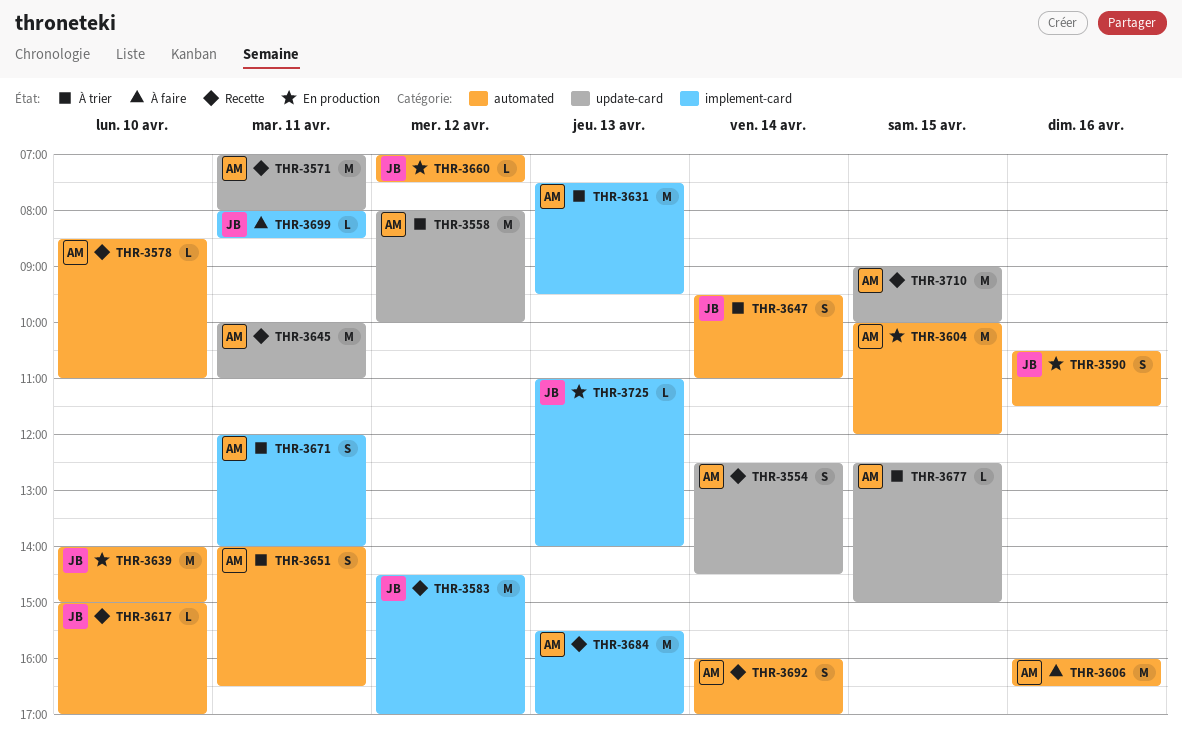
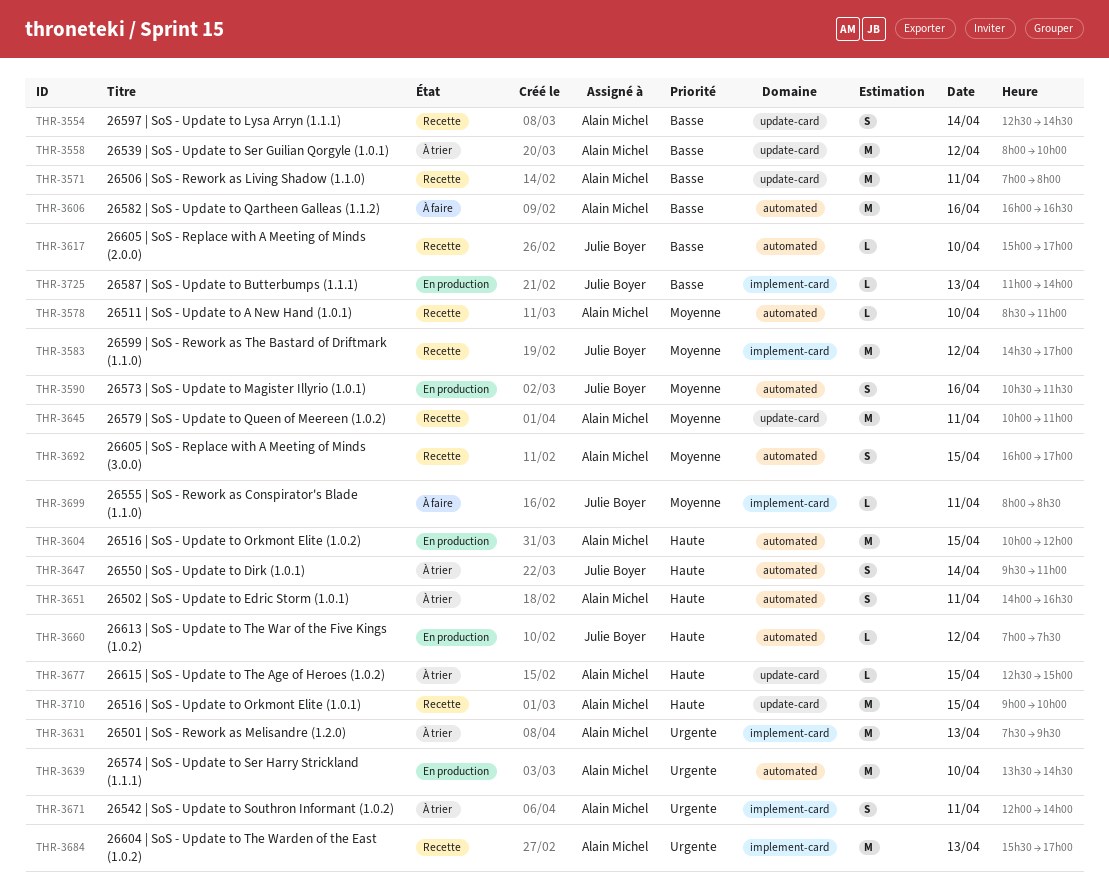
THR-3639, owner: Julie Boyer -> Alain Michel
THR-3639, begins: 14:00 -> 13:30
THR-3639, ends: 15:00 -> 14:30
THR-3692, day: Apr 14 -> Apr 15

